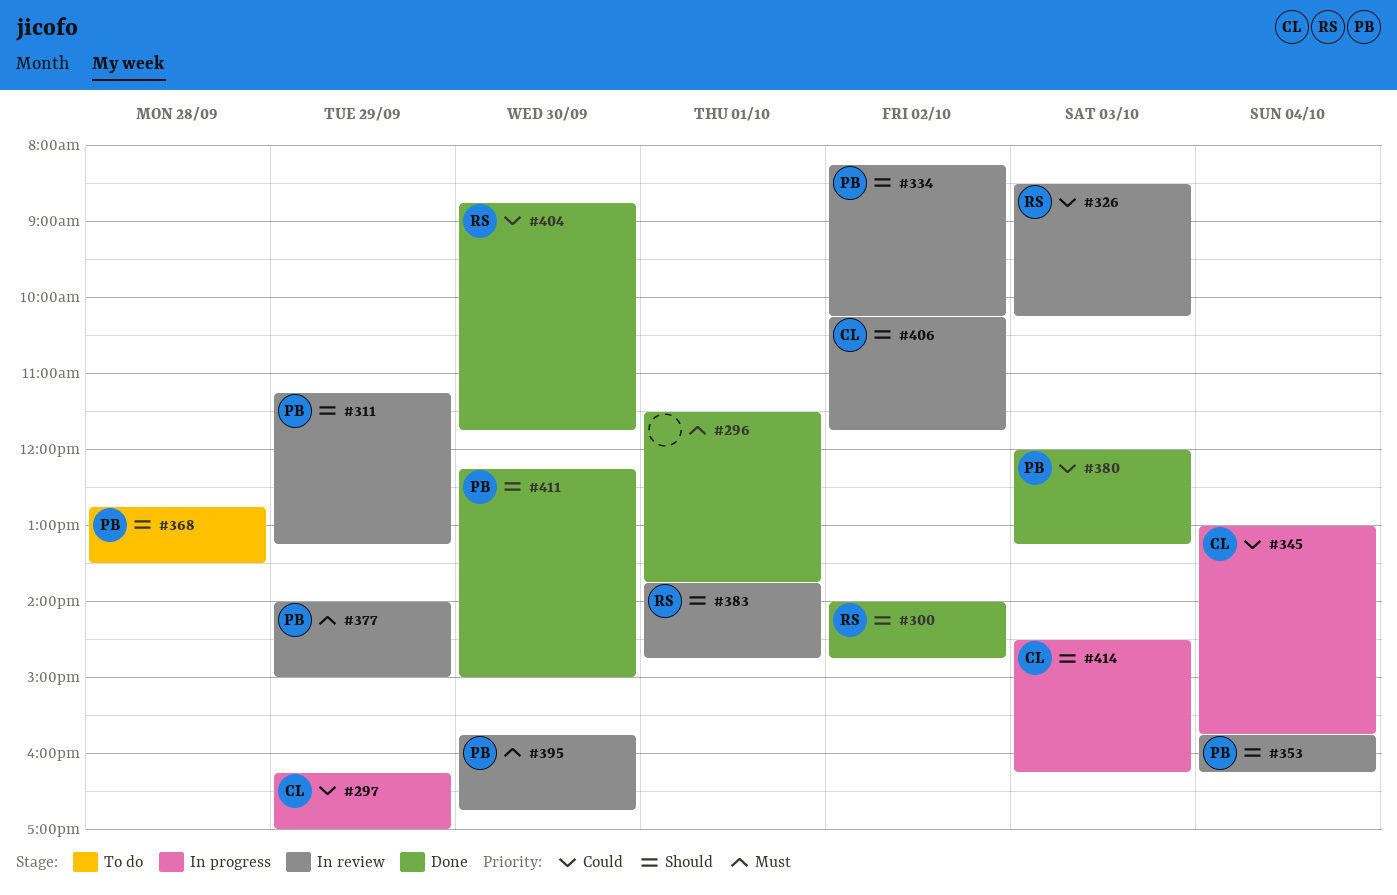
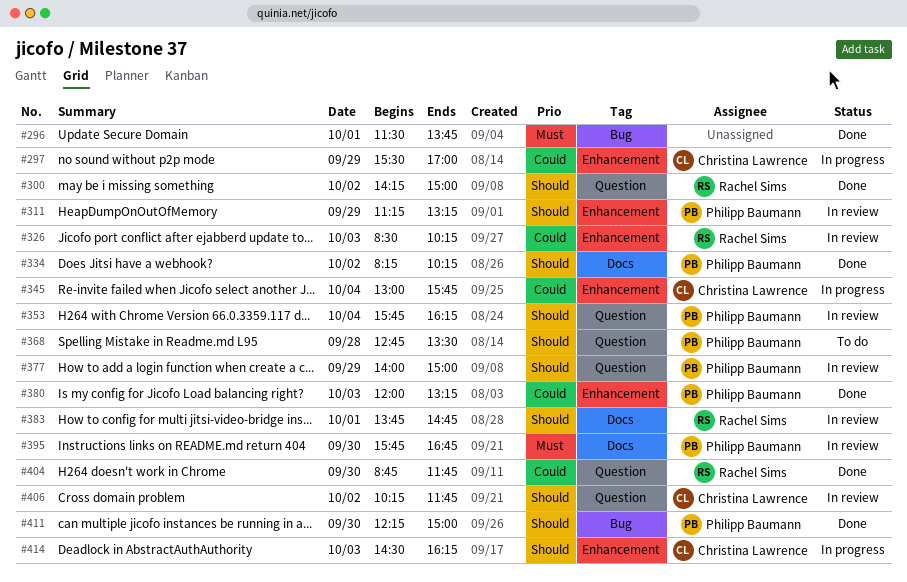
#297, begins: 16:15 -> 15:30
#300, begins: 14:00 -> 14:15
#300, ends: 14:45 -> 15:00
#334, status: In review -> Done
#377, priority: Must -> Should

